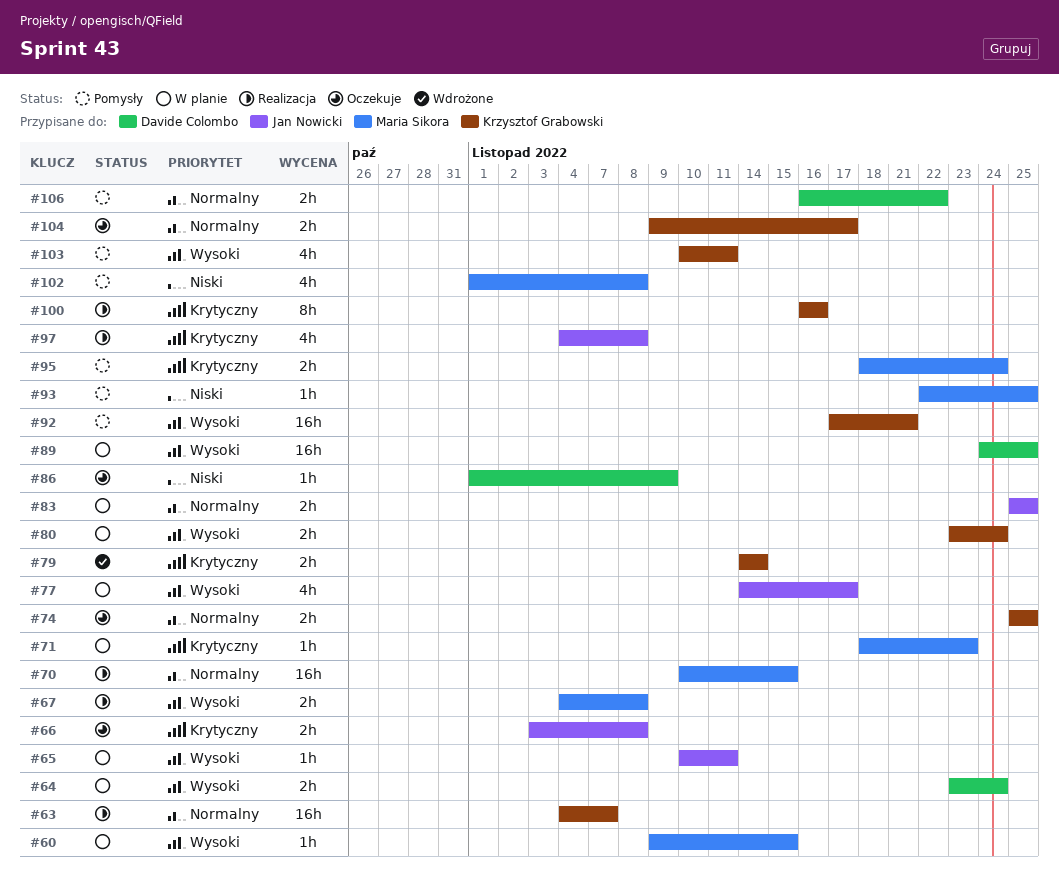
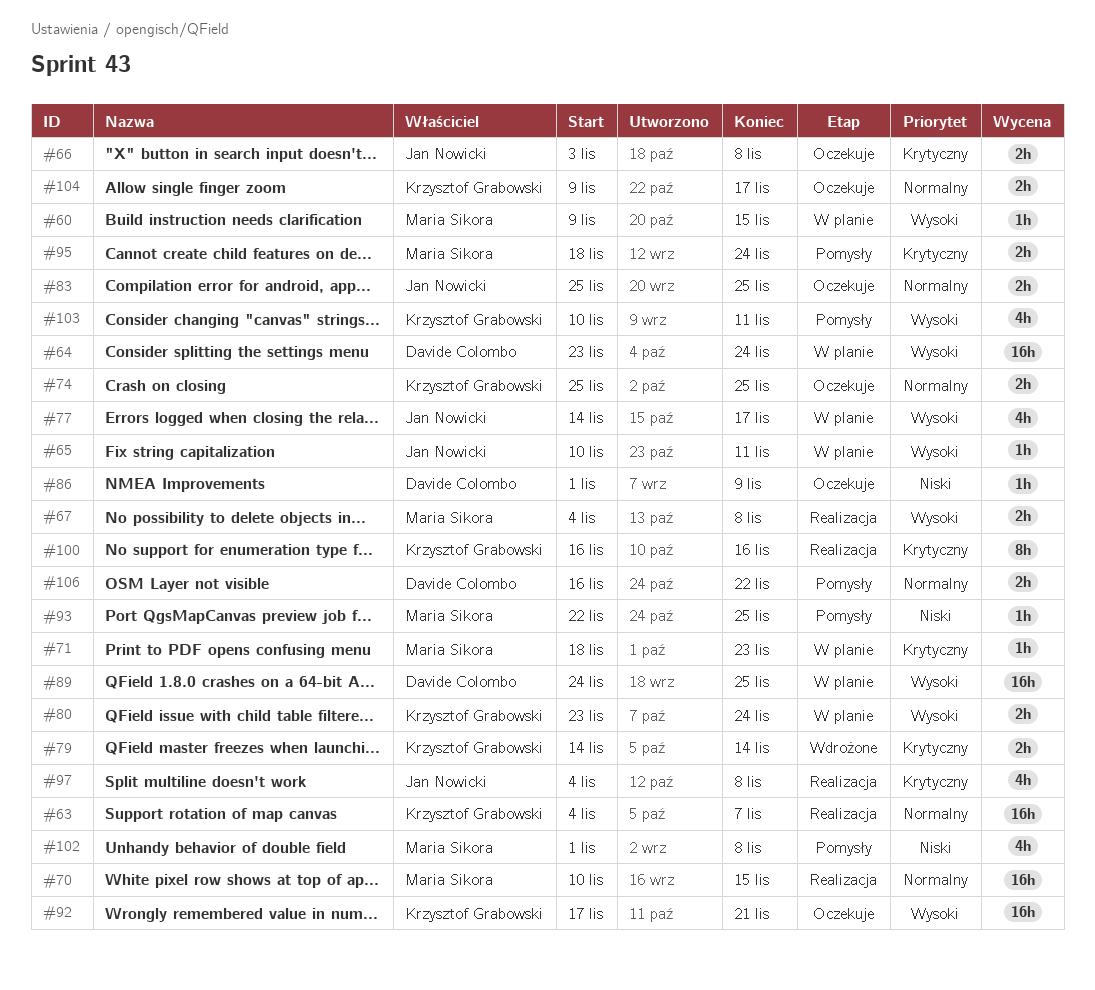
#64, estimate: 2h -> 16h
#83, status: W planie -> Oczekuje
#92, status: Pomysły -> Oczekuje

